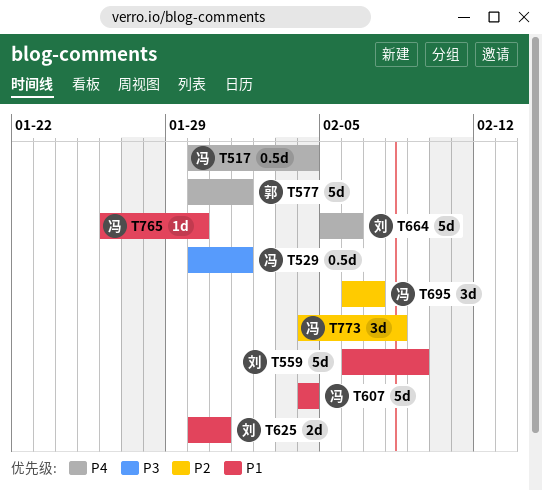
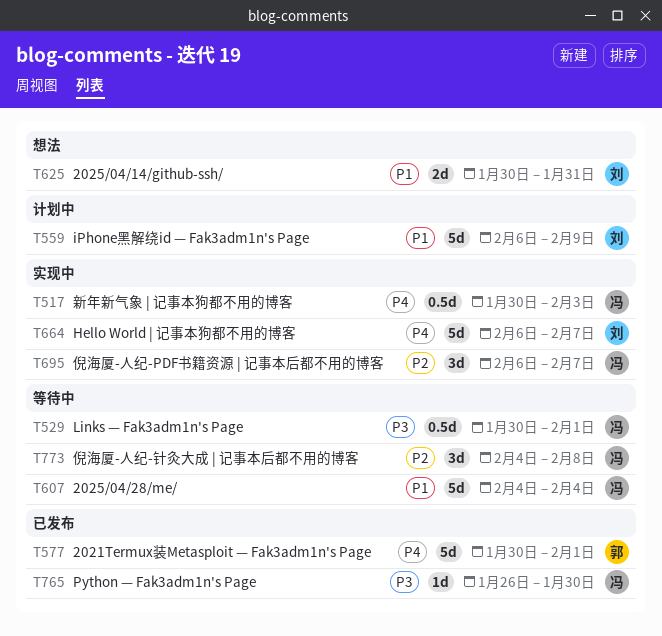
T517, due: Feb 4 -> Feb 3
T664, start: Feb 5 -> Feb 6
T664, due: Feb 6 -> Feb 7
T765, priority: P1 -> P3

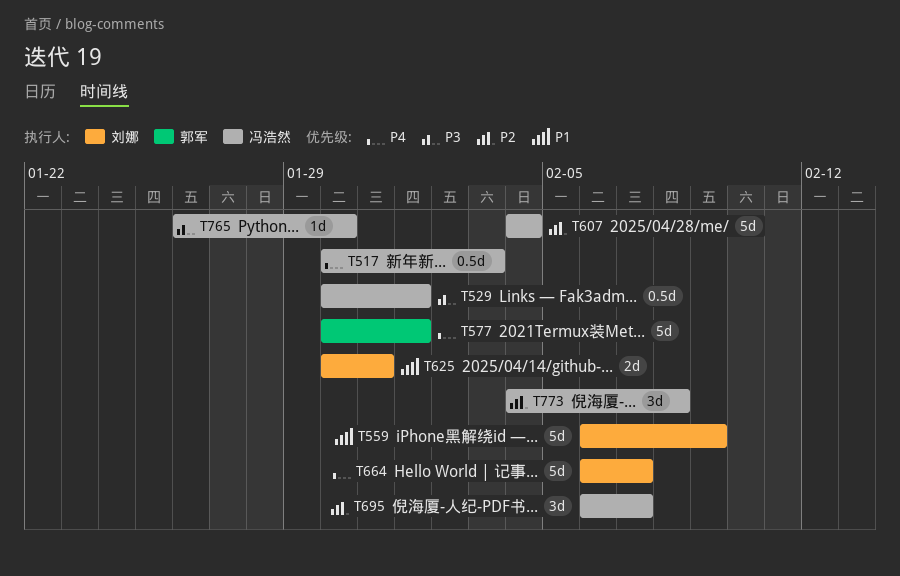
T607, priority: P1 -> P2

